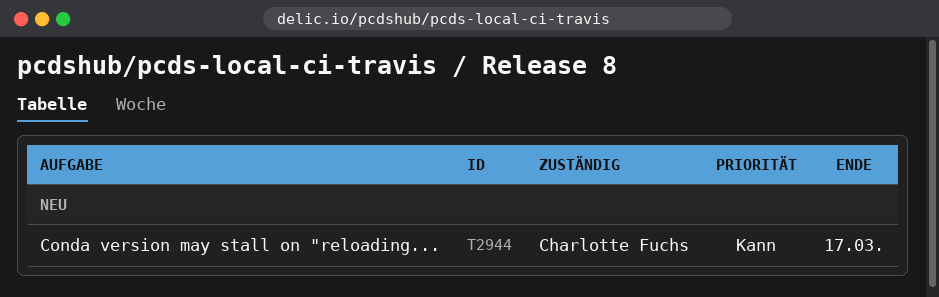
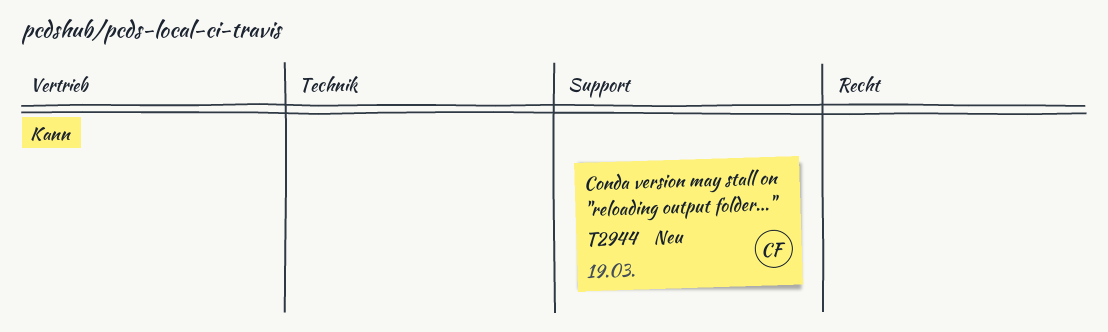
T2944, due: Mar 17 -> Mar 19

